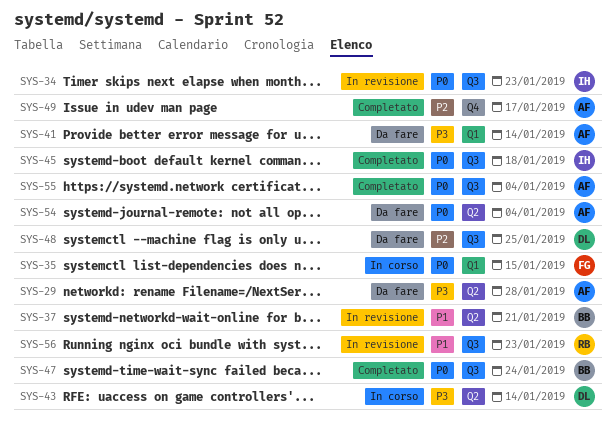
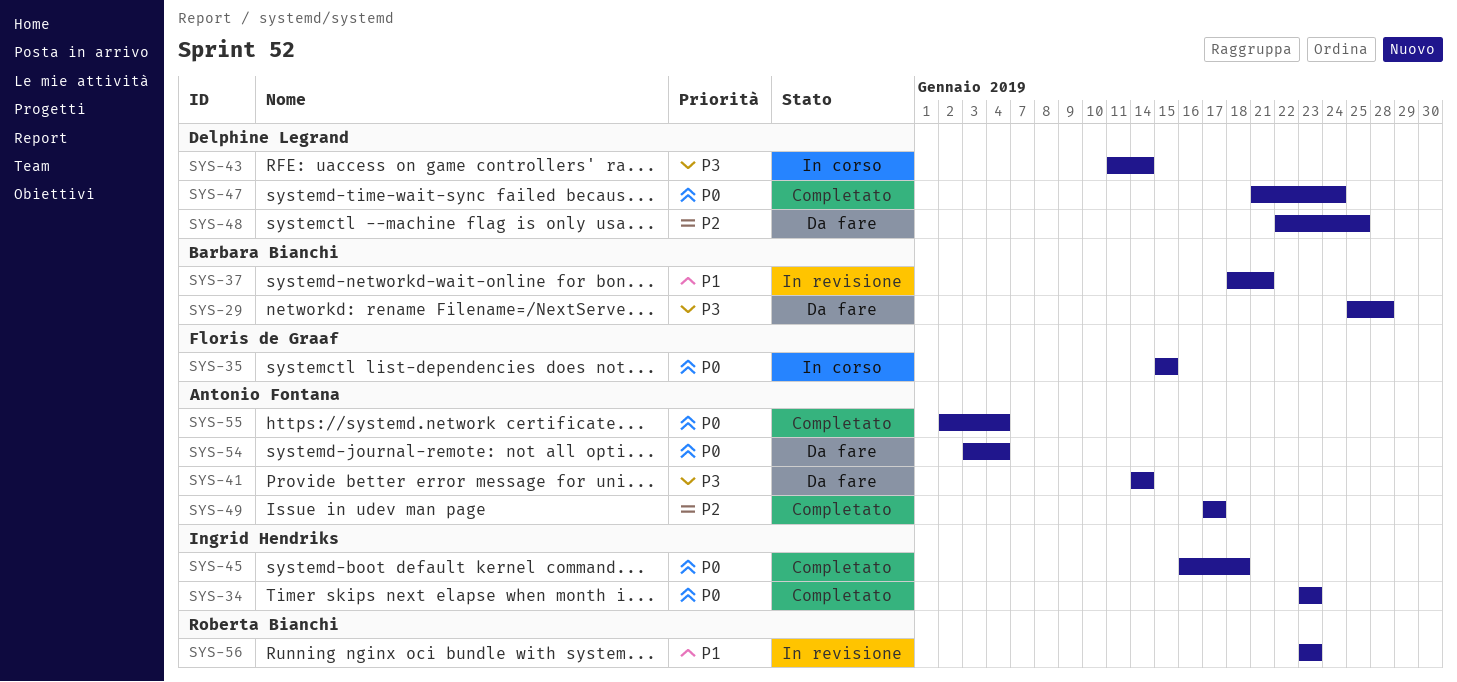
SYS-29, owner: Antonio Fontana -> Barbara Bianchi
SYS-34, status: In revisione -> Completato
SYS-47, owner: Barbara Bianchi -> Delphine Legrand

